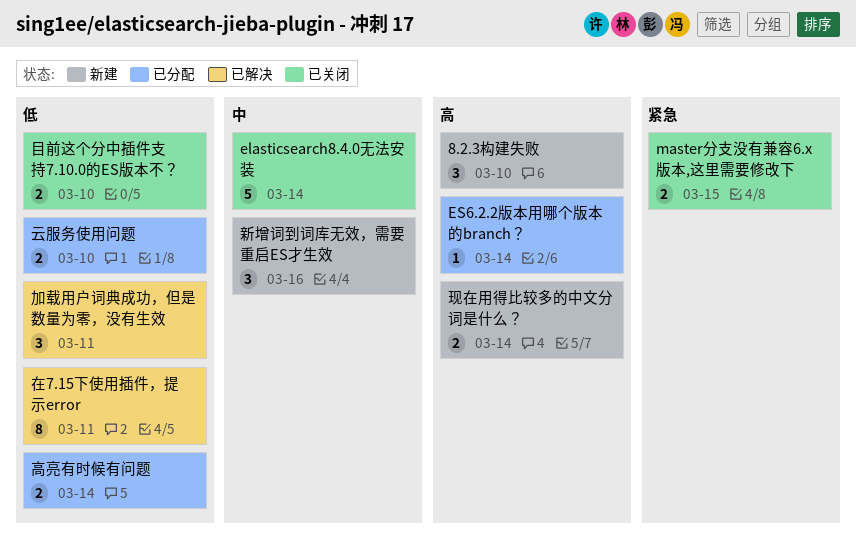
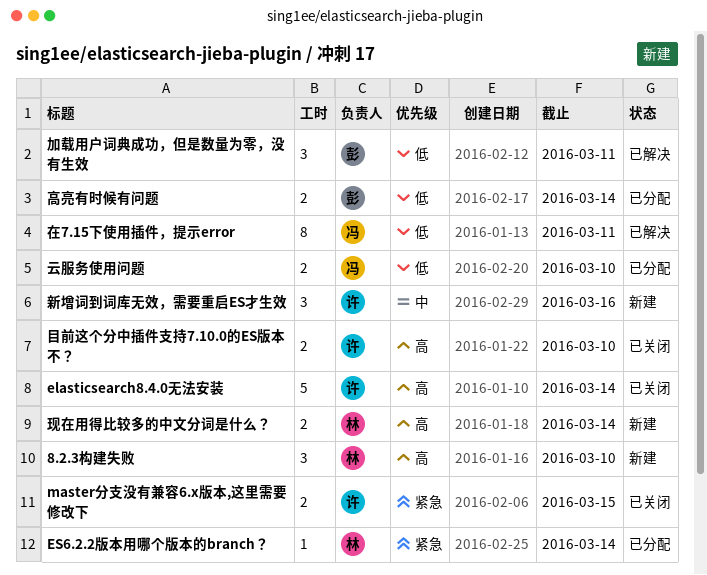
elasticsearch8.4.0无法安装, priority: 中 -> 高
ES6.2.2版本用哪个版本的branch？, priority: 高 -> 紧急
目前这个分中插件支持7.10.0的ES版本不？, priority: 低 -> 高

